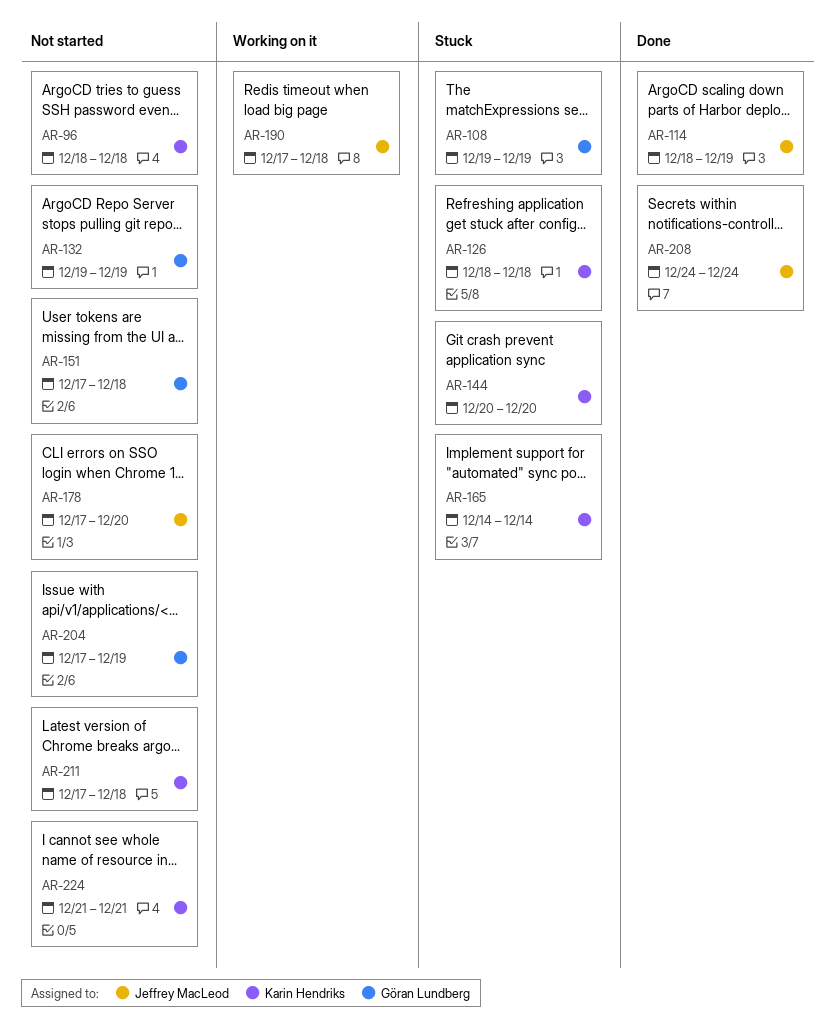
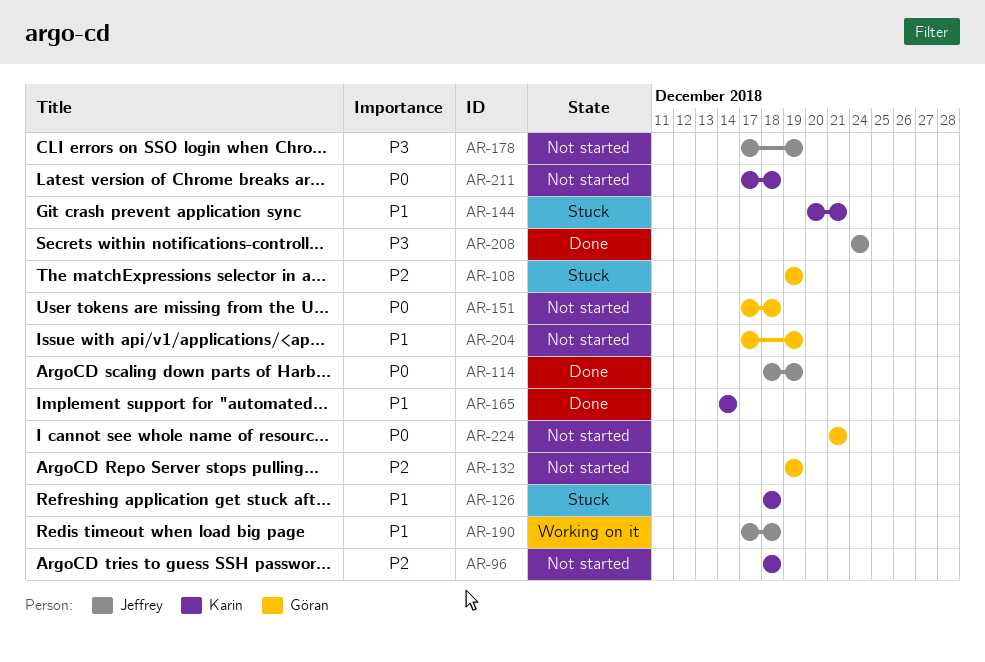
AR-144, due: Dec 20 -> Dec 21
AR-165, status: Stuck -> Done
AR-178, due: Dec 20 -> Dec 19
AR-224, owner: Karin Hendriks -> Göran Lundberg

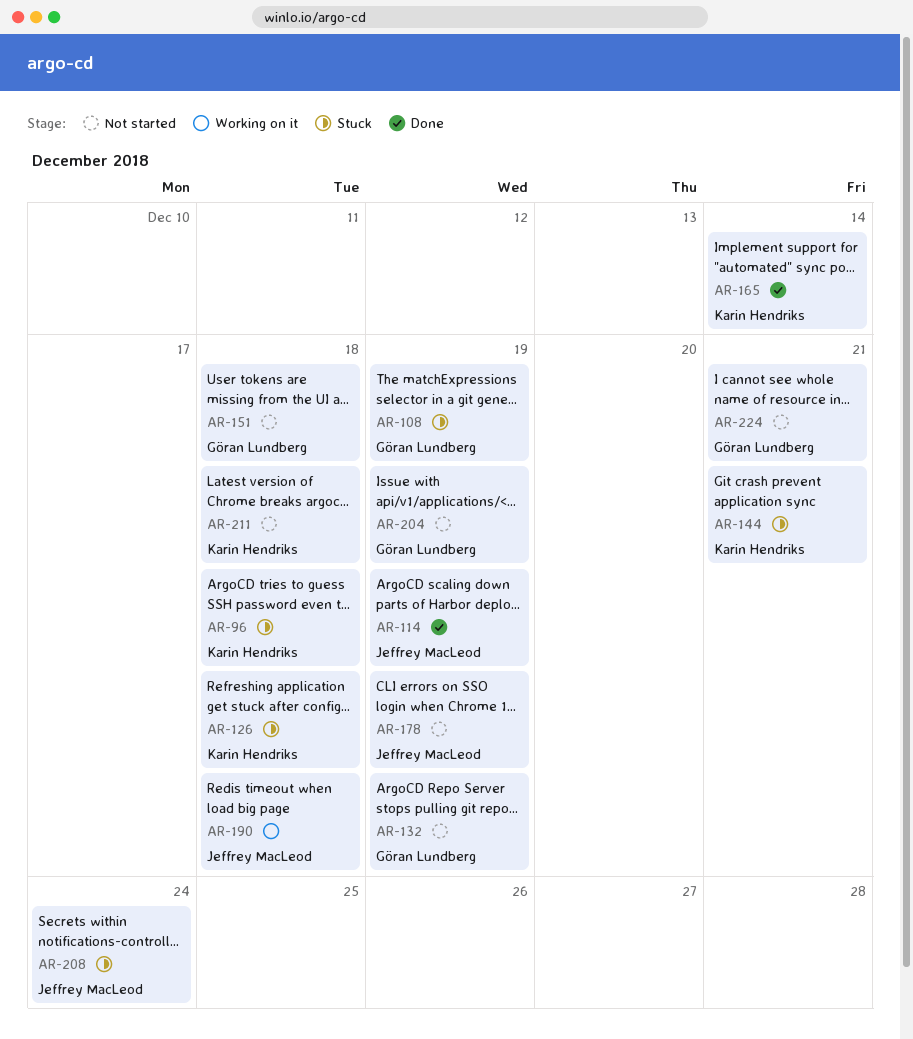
AR-96, status: Not started -> Stuck
AR-208, status: Done -> Stuck

